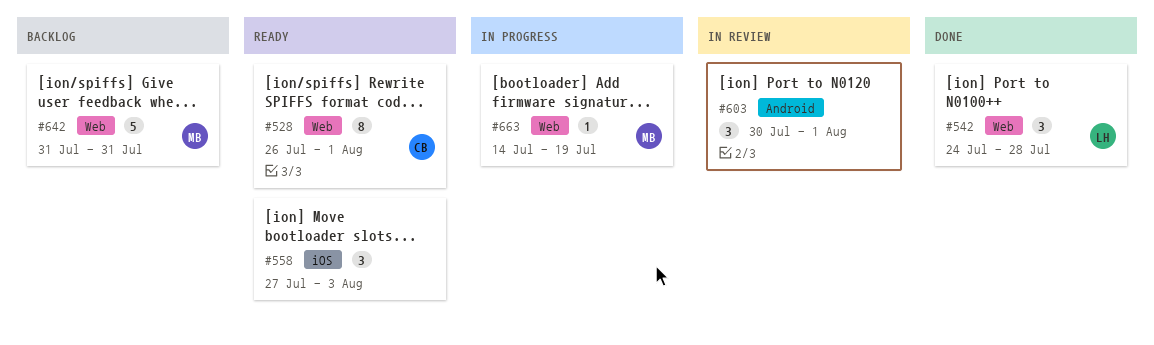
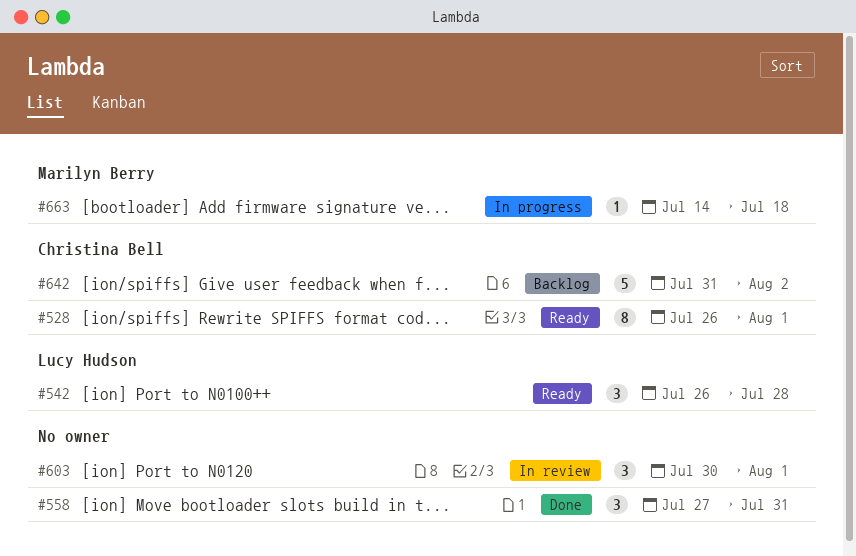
#542, status: Done -> Ready
#542, start: Jul 24 -> Jul 26
#558, status: Ready -> Done
#558, due: Aug 3 -> Jul 31
#642, owner: Marilyn Berry -> Christina Bell
#642, due: Jul 31 -> Aug 2
#663, due: Jul 19 -> Jul 18

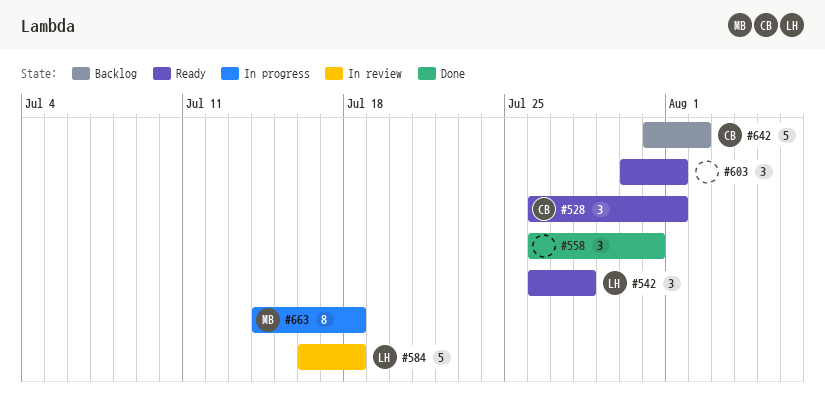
#528, estimate: 8 -> 3
#558, start: Jul 27 -> Jul 26
#584: none -> present
#603, status: In review -> Ready
#663, estimate: 1 -> 8

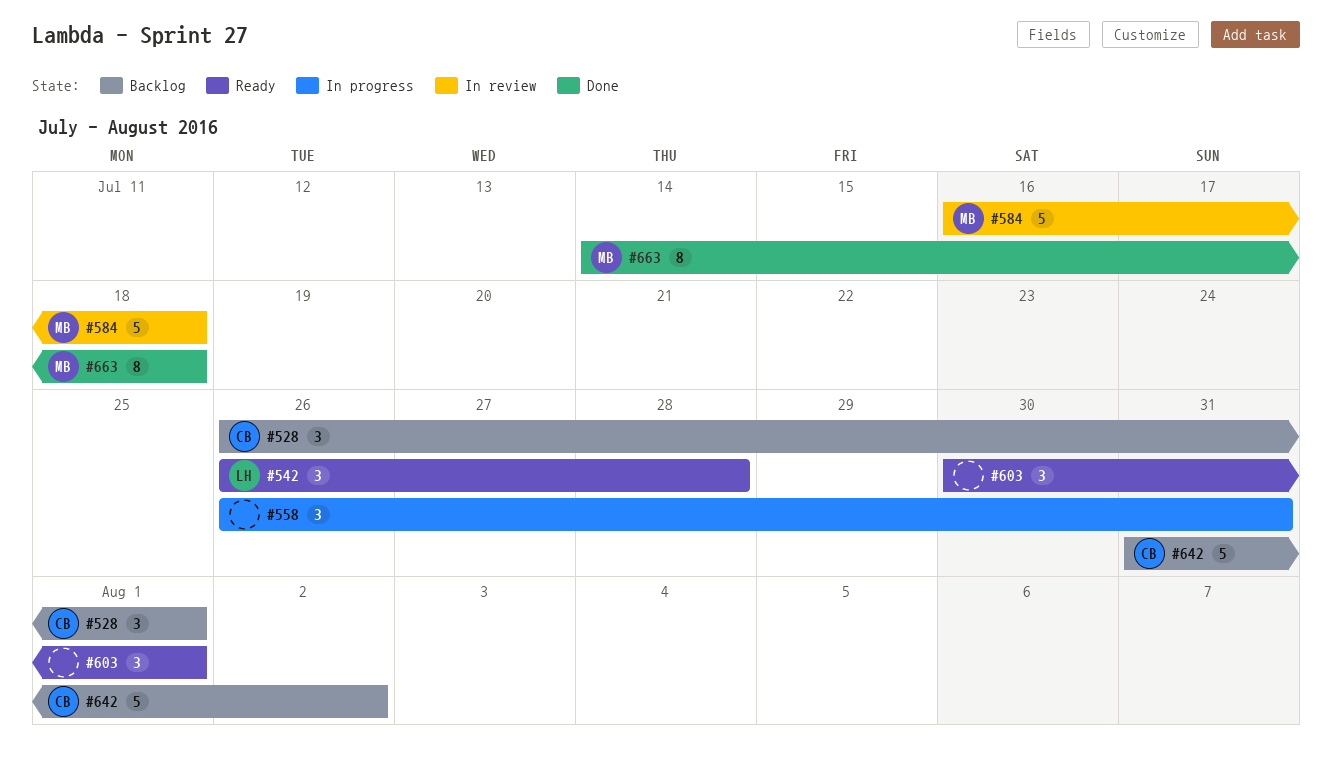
#528, status: Ready -> Backlog
#558, status: Done -> In progress
#584, owner: LH -> MB
#663, status: In progress -> Done

